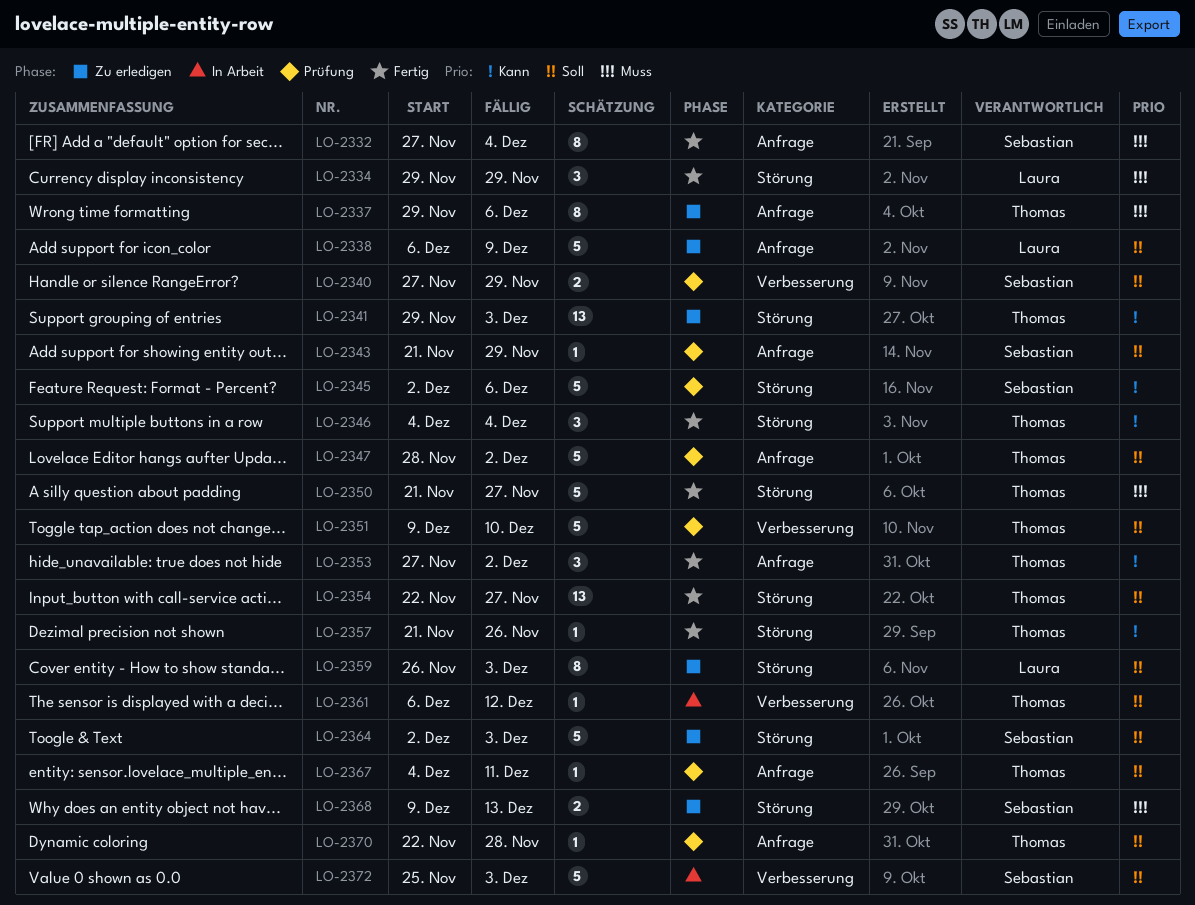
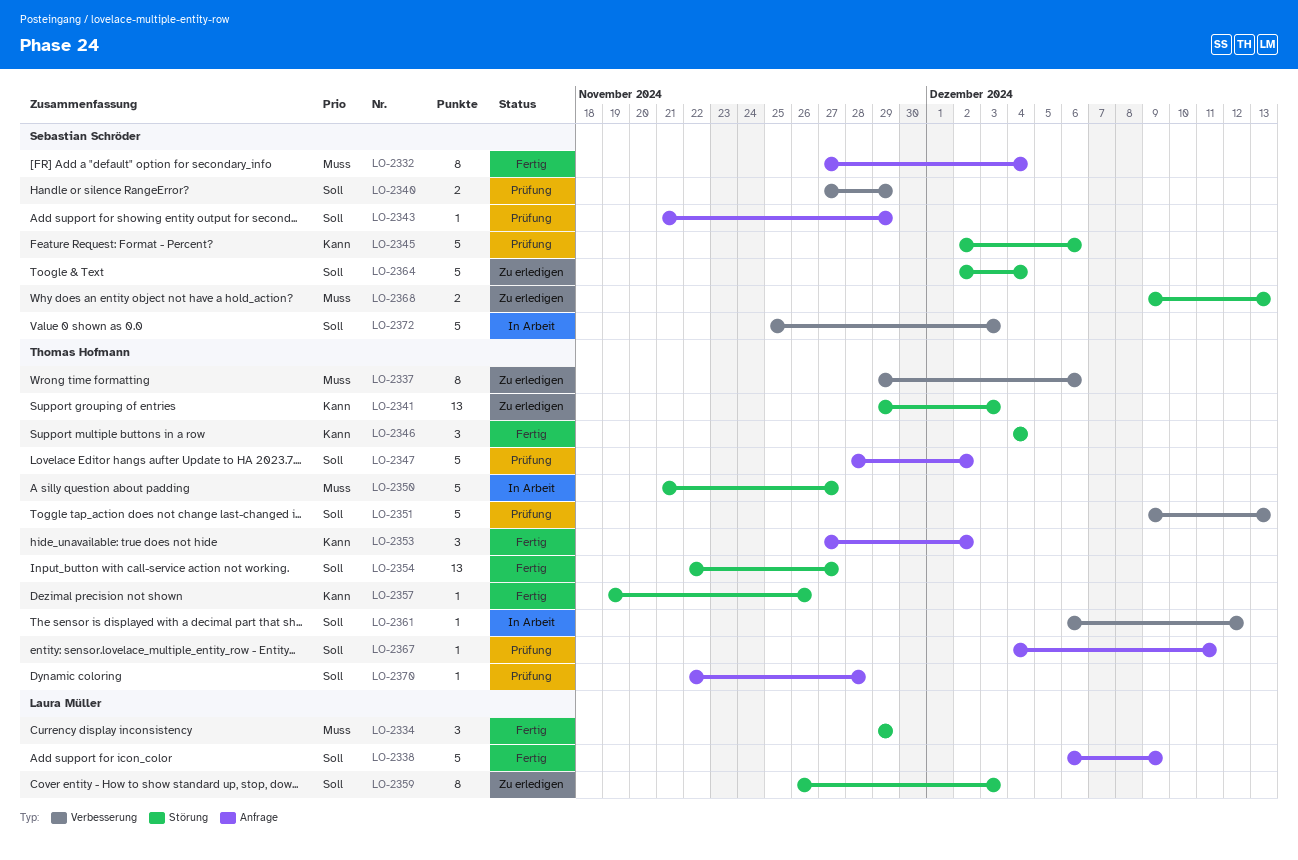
LO-2337, label: Anfrage -> Verbesserung
LO-2338, status: Zu erledigen -> Fertig
LO-2350, status: Fertig -> In Arbeit
LO-2351, due: Dec 10 -> Dec 13
LO-2357, start: Nov 21 -> Nov 19
LO-2364, due: Dec 3 -> Dec 4

